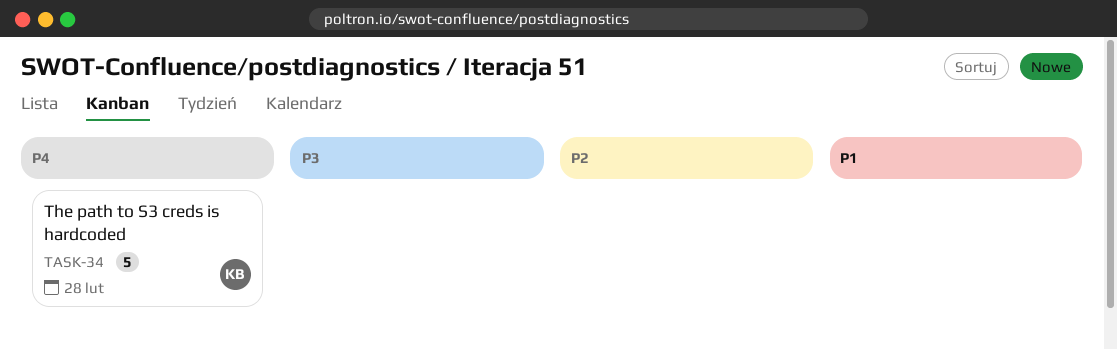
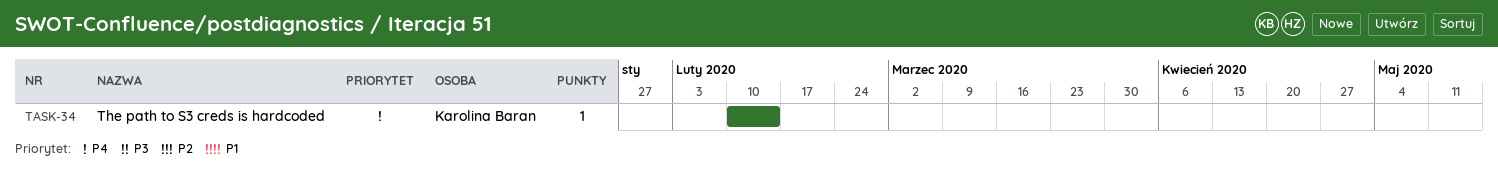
TASK-34, estimate: 5 -> 1
TASK-34, due: Feb 28 -> Feb 14

